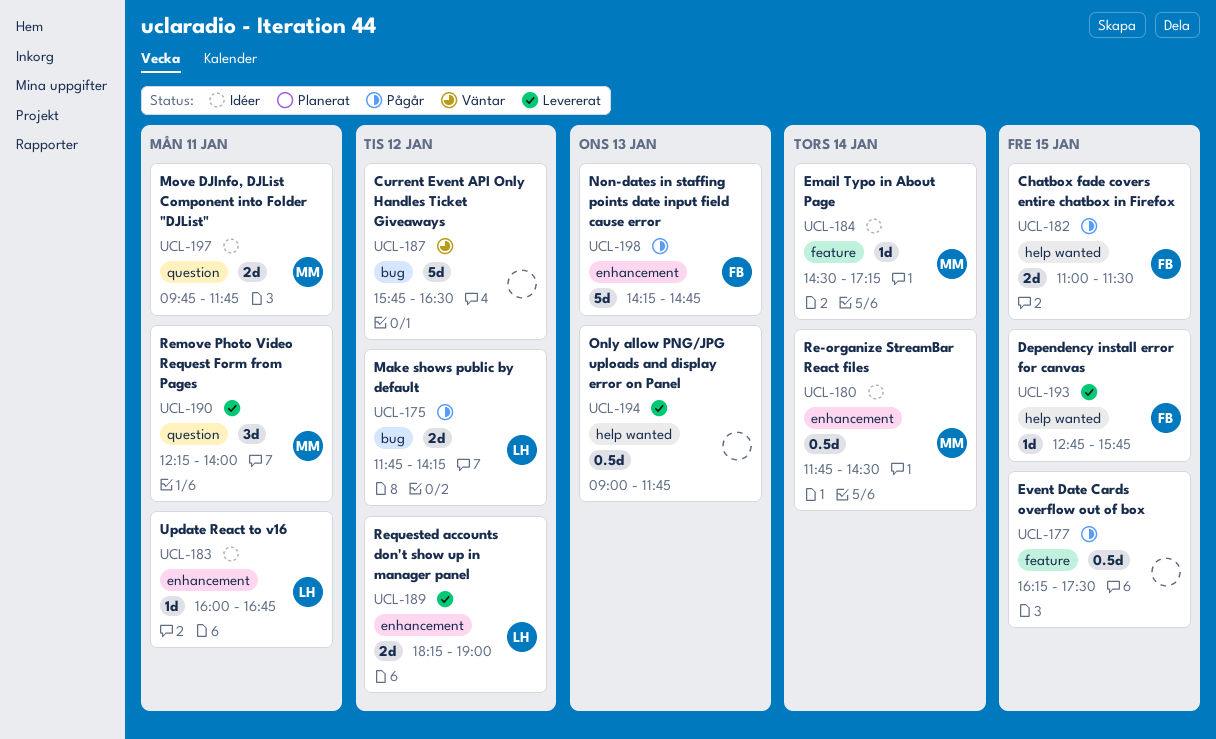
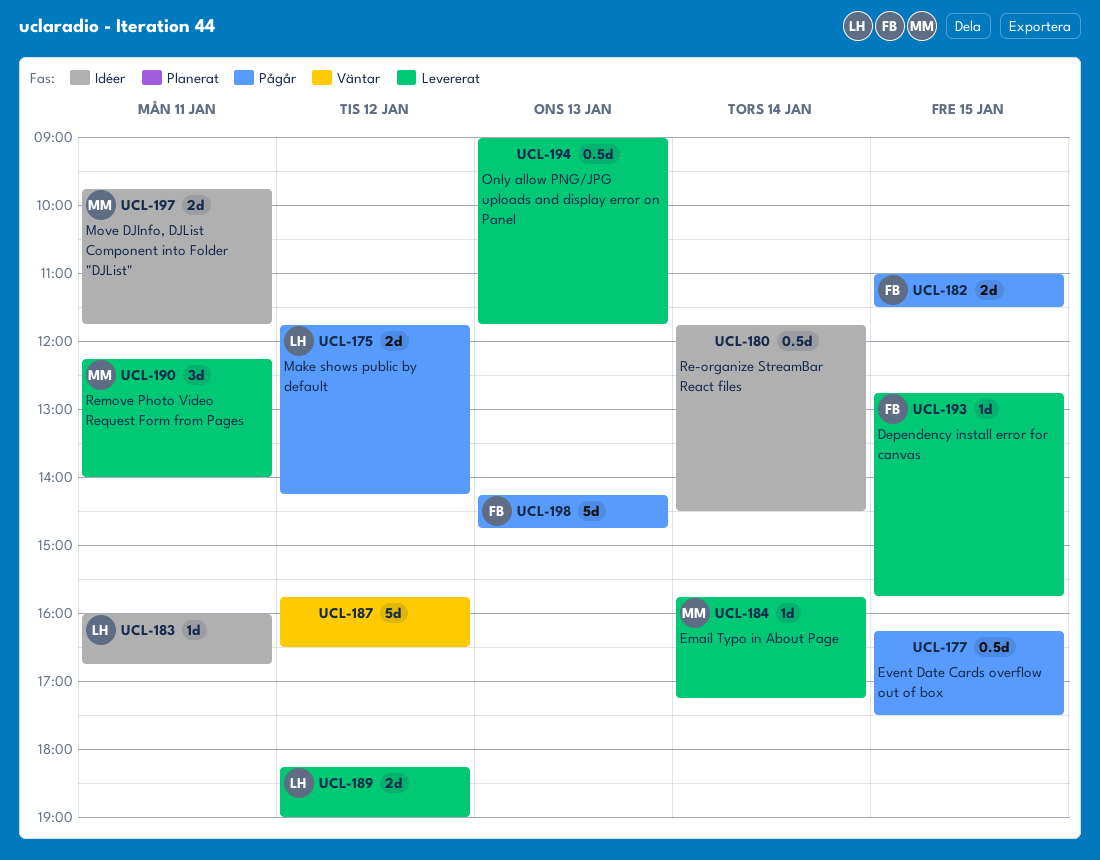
UCL-180, owner: MM -> none
UCL-184, status: Idéer -> Levererat
UCL-184, begins: 14:30 -> 15:45

